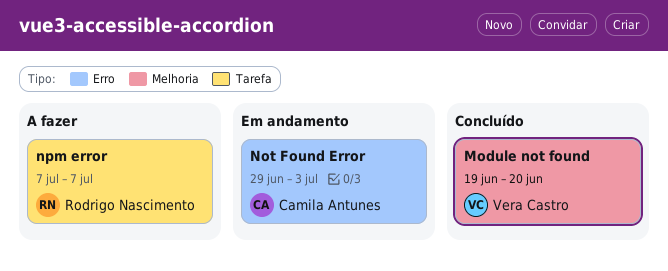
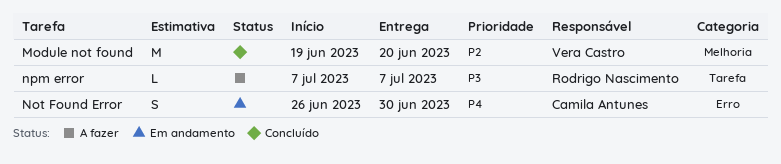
Not Found Error, start: Jun 29 -> Jun 26
Not Found Error, due: Jul 3 -> Jun 30

